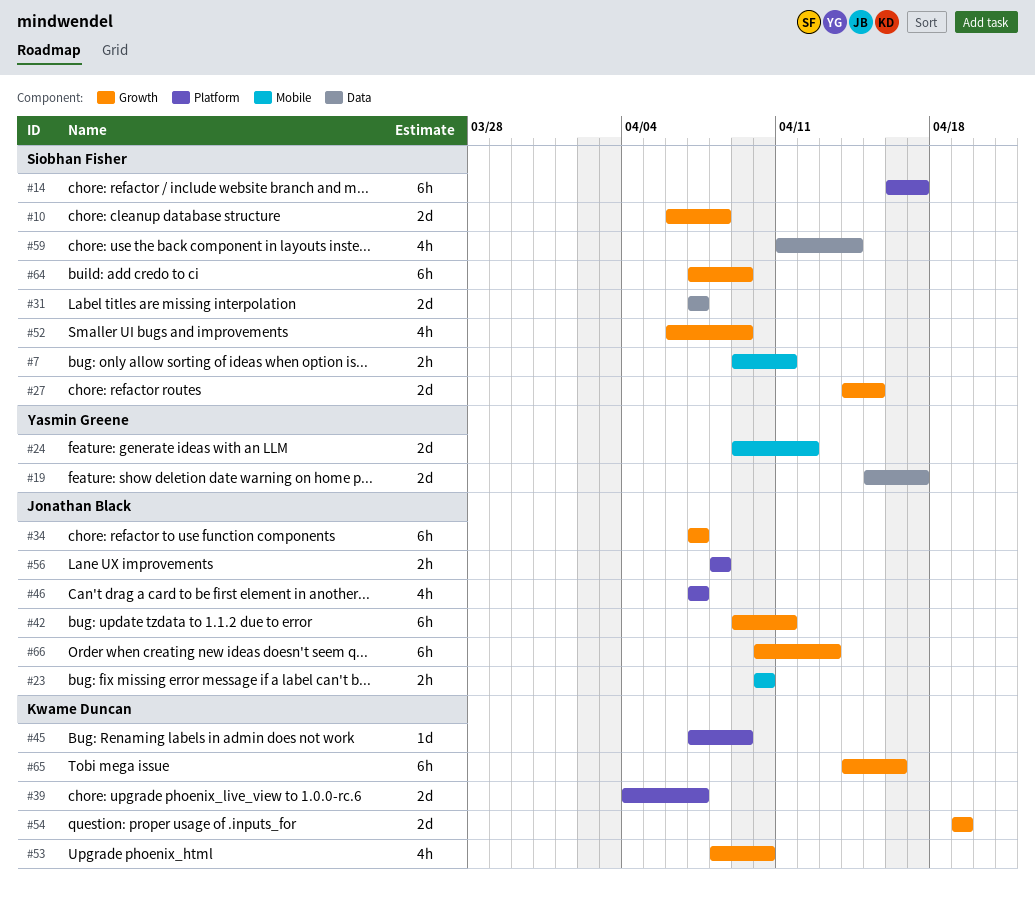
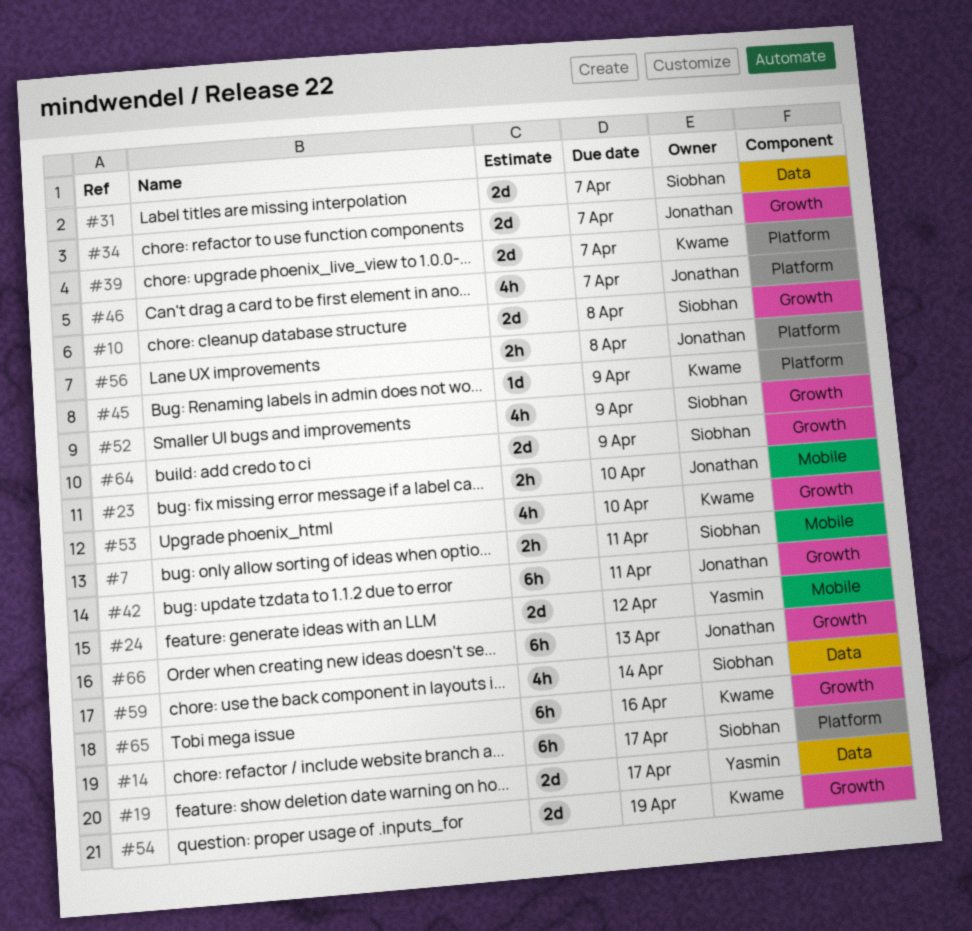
#27: present -> none
#34, estimate: 6h -> 2d
#64, estimate: 6h -> 2d

